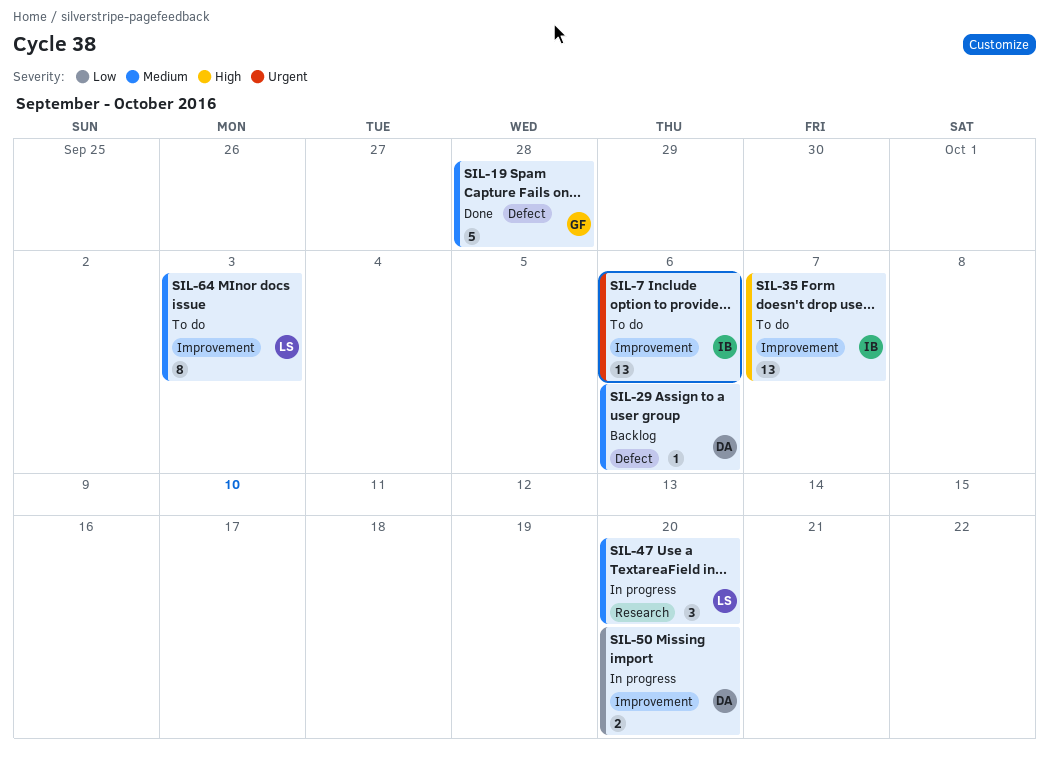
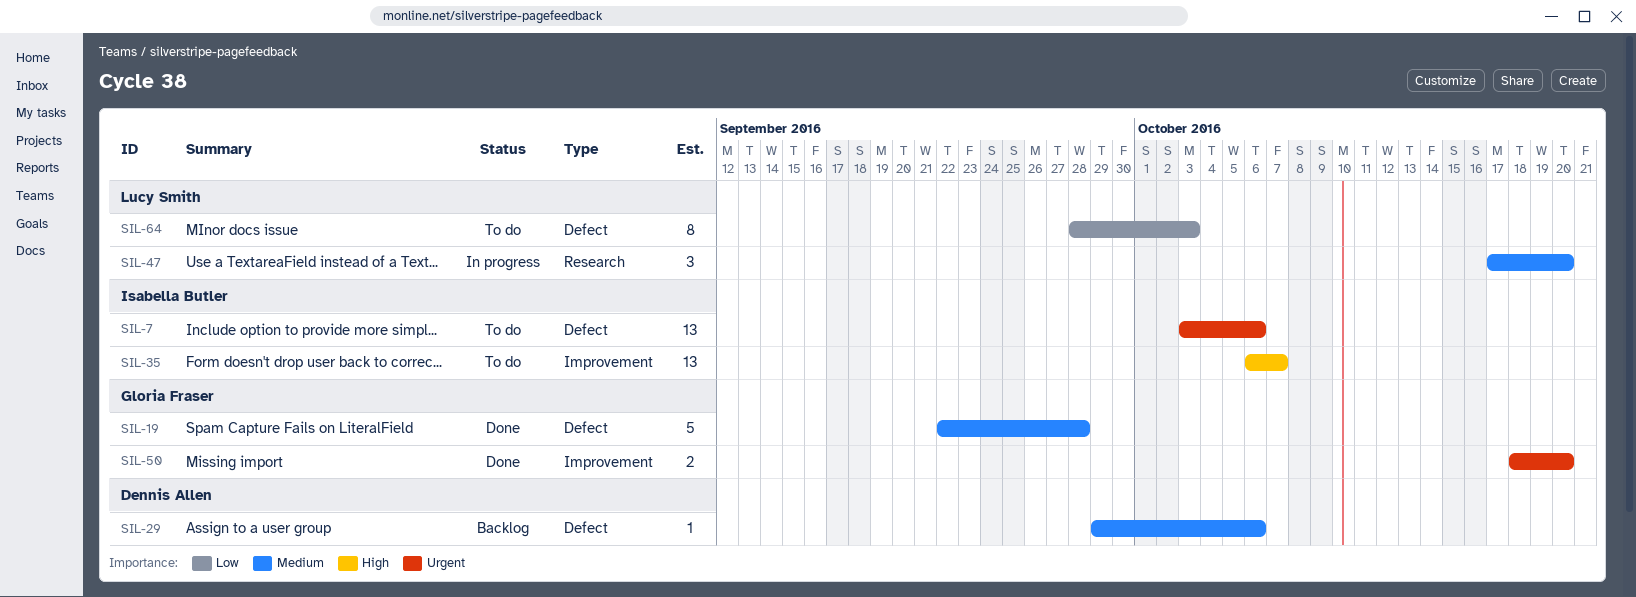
SIL-7, label: Improvement -> Defect
SIL-50, status: In progress -> Done
SIL-50, owner: Dennis Allen -> Gloria Fraser
SIL-50, priority: Low -> Urgent
SIL-64, priority: Medium -> Low
SIL-64, label: Improvement -> Defect

